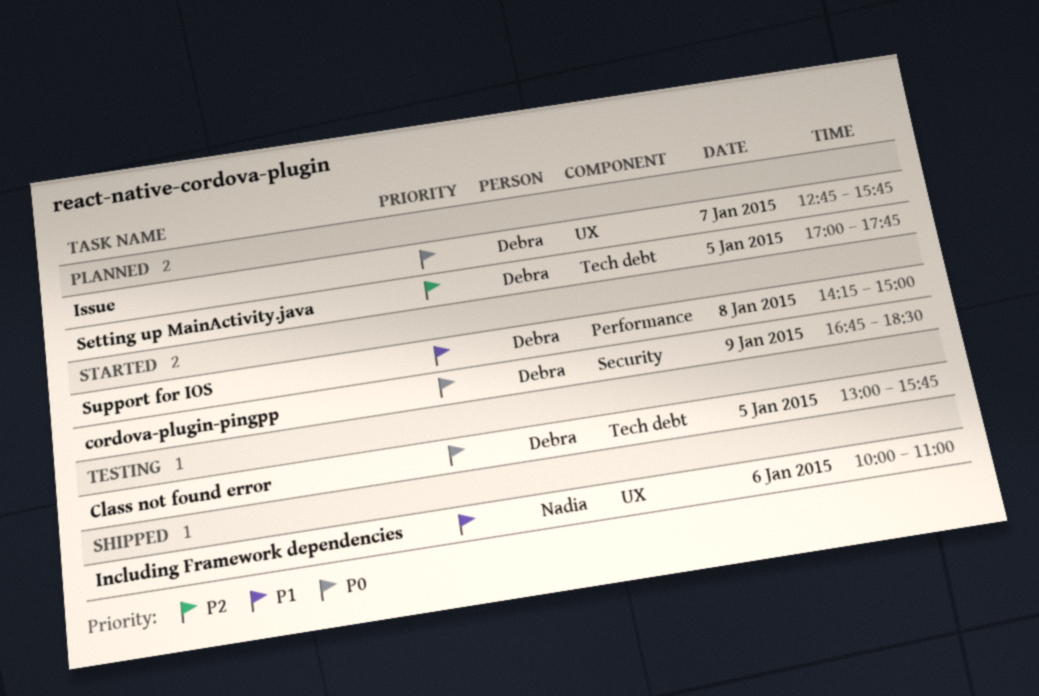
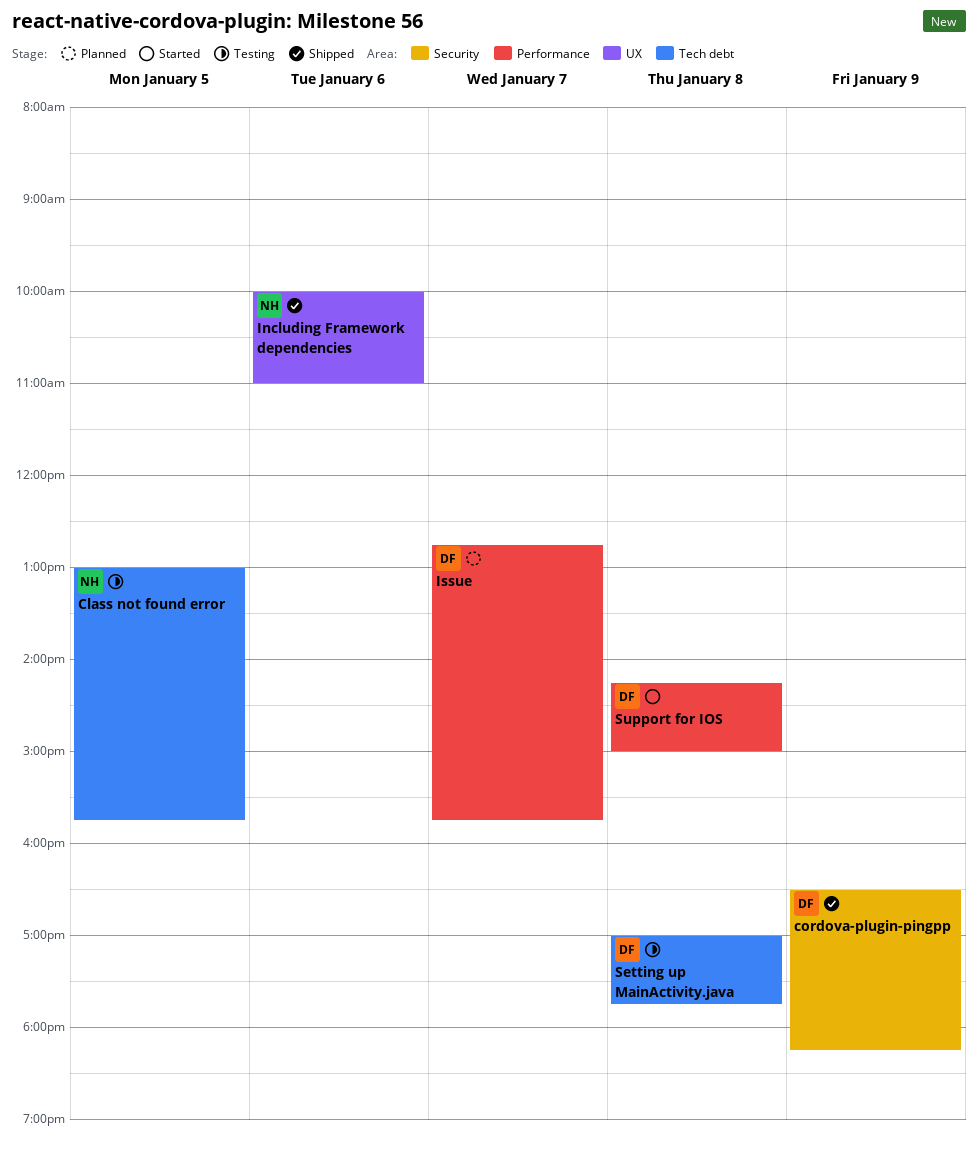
Class not found error, owner: Debra -> Nadia
cordova-plugin-pingpp, status: Started -> Shipped
cordova-plugin-pingpp, begins: 16:45 -> 16:30
cordova-plugin-pingpp, ends: 18:30 -> 18:15
Issue, label: UX -> Performance
Setting up MainActivity.java, status: Planned -> Testing
Setting up MainActivity.java, day: Jan 5 -> Jan 8

